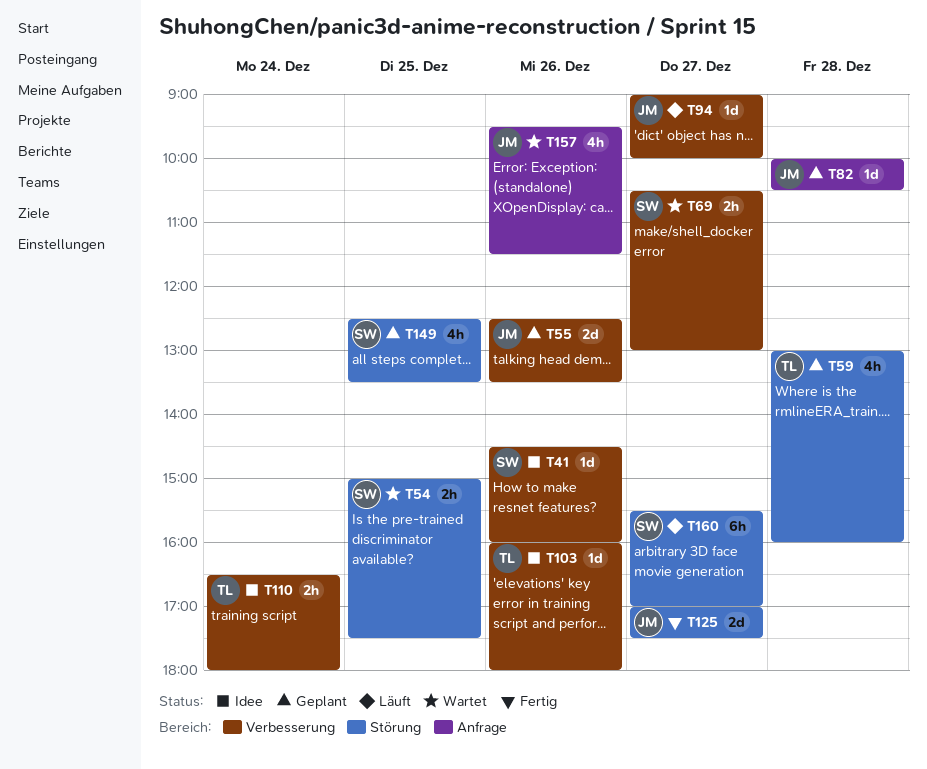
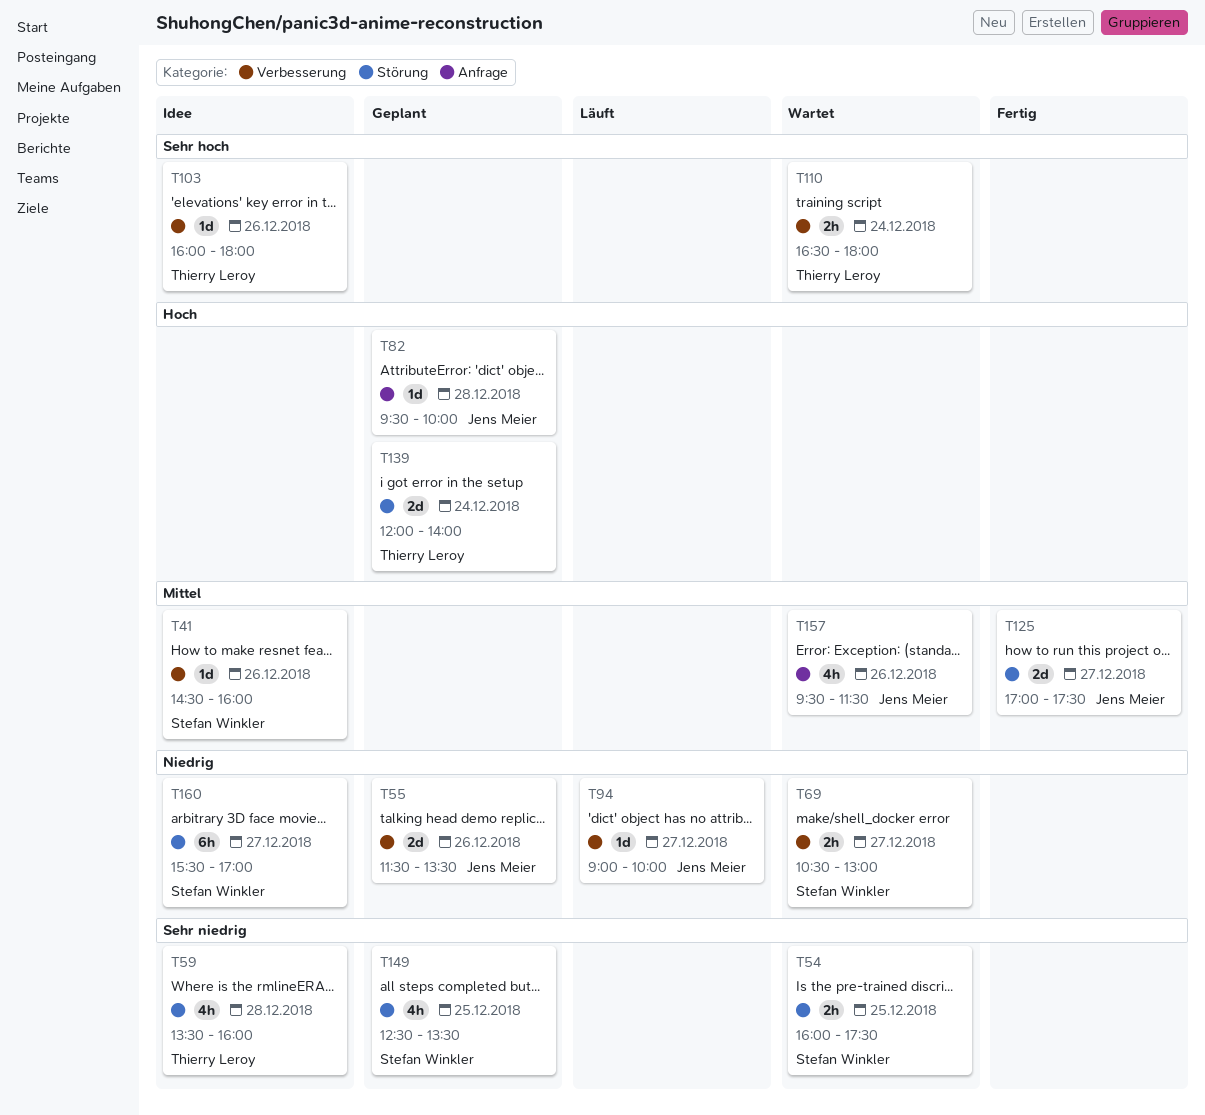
T54, begins: 15:00 -> 16:00
T55, begins: 12:30 -> 11:30
T59, status: Geplant -> Idee
T59, begins: 13:00 -> 13:30
T82, begins: 10:00 -> 09:30
T82, ends: 10:30 -> 10:00
T110, status: Idee -> Wartet
T139: none -> present
T160, status: Läuft -> Idee

